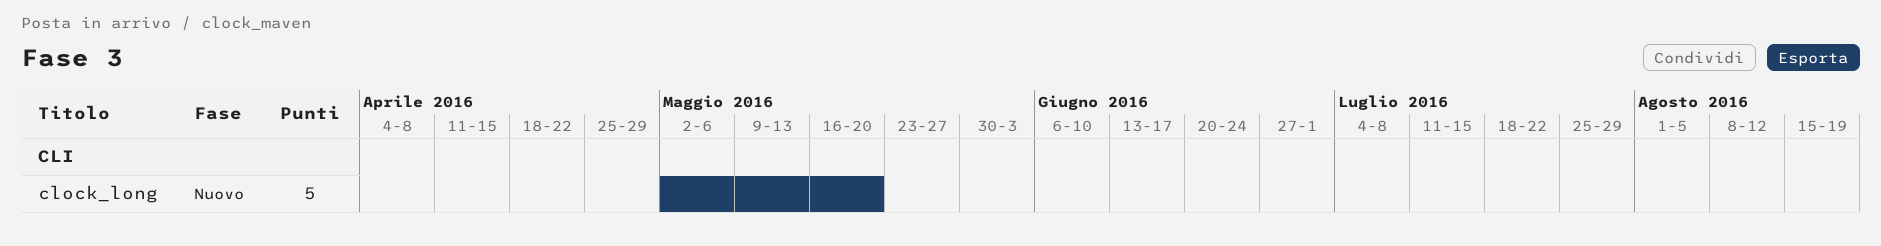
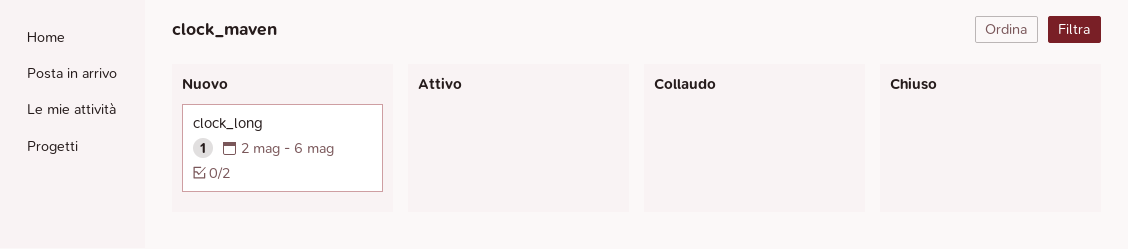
clock_long, estimate: 5 -> 1
clock_long, due: May 20 -> May 6

